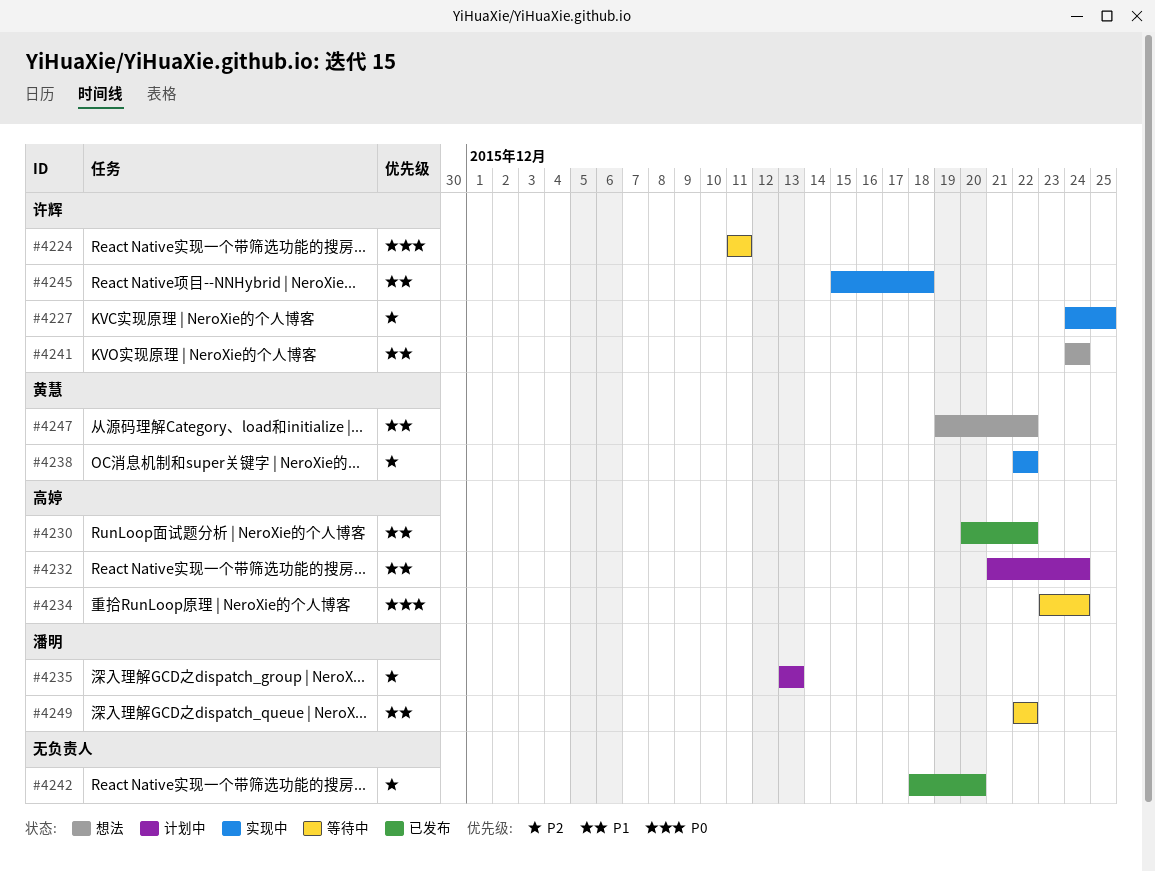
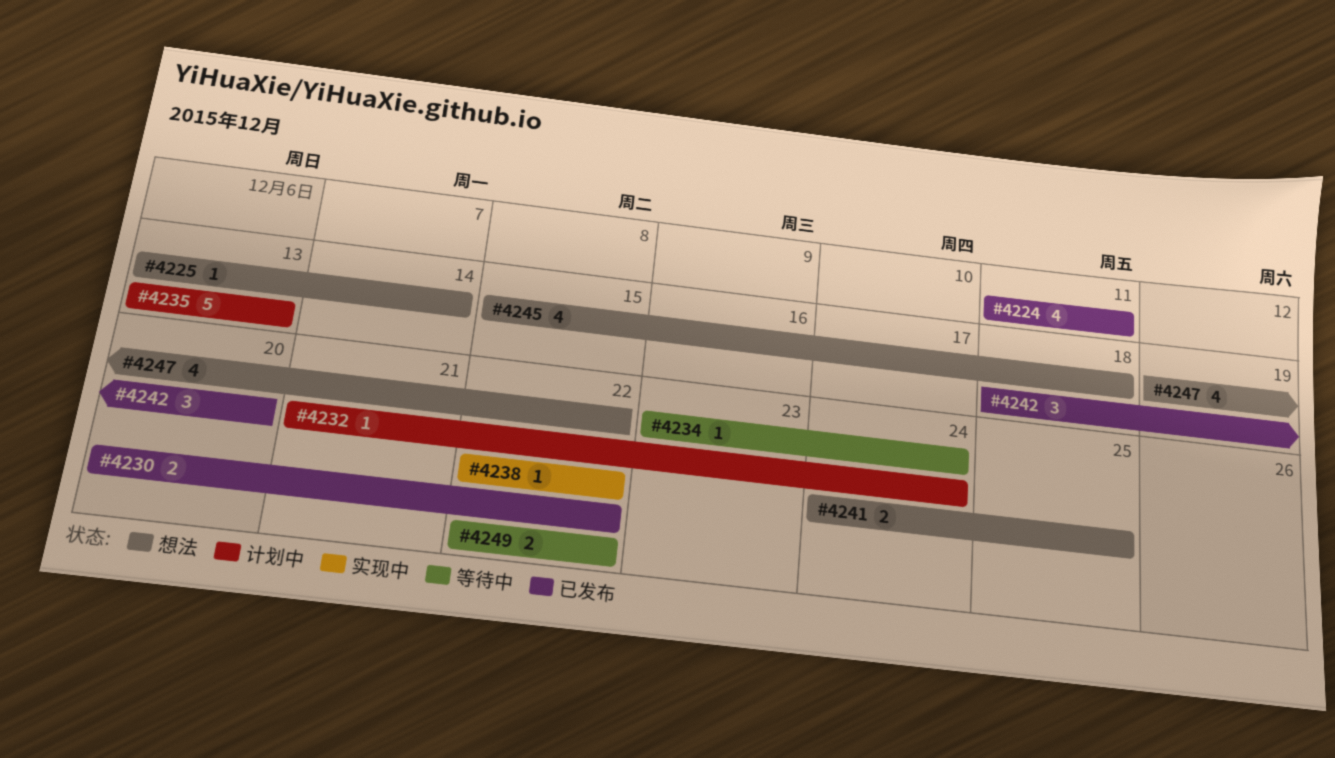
#4224, status: 等待中 -> 已发布
#4225: none -> present
#4227: present -> none
#4241, due: Dec 24 -> Dec 25
#4245, status: 实现中 -> 想法

